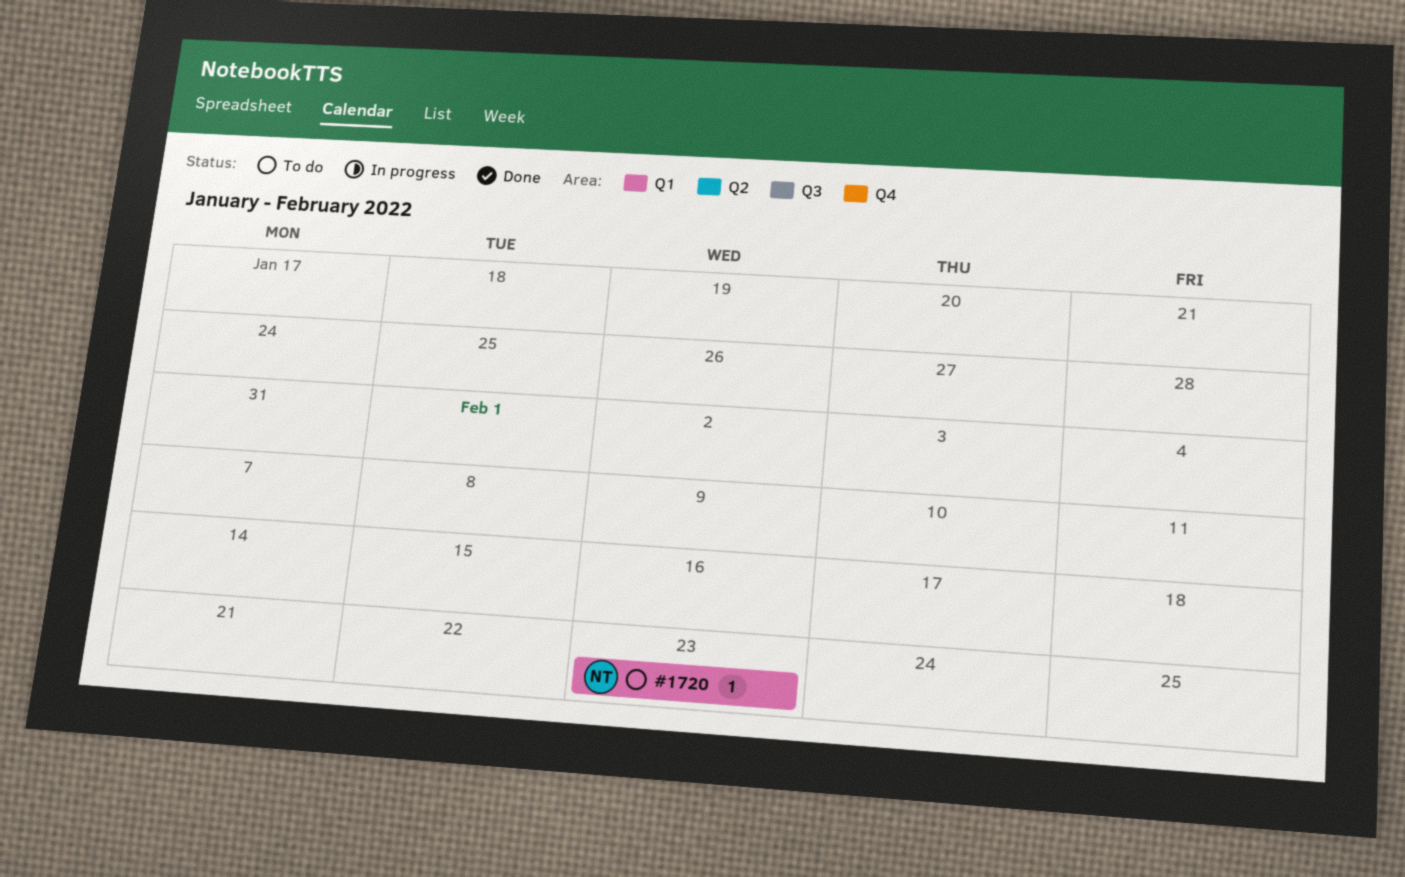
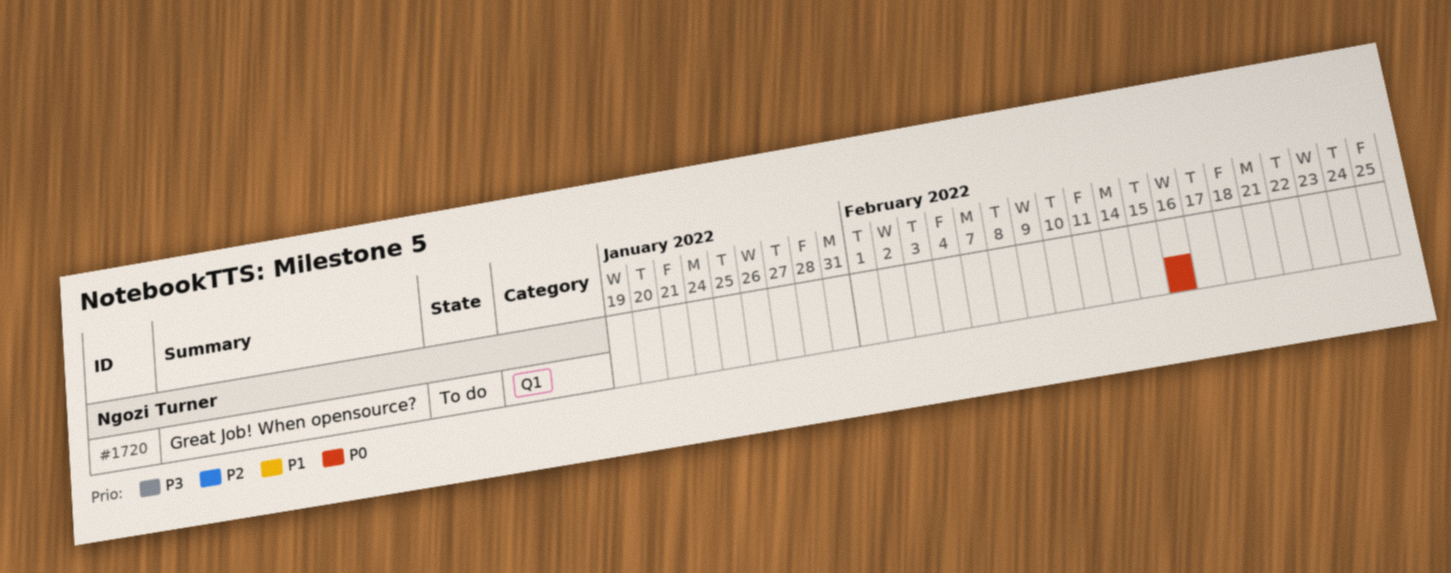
#1720, start: Feb 23 -> Feb 16
#1720, due: Feb 23 -> Feb 16

